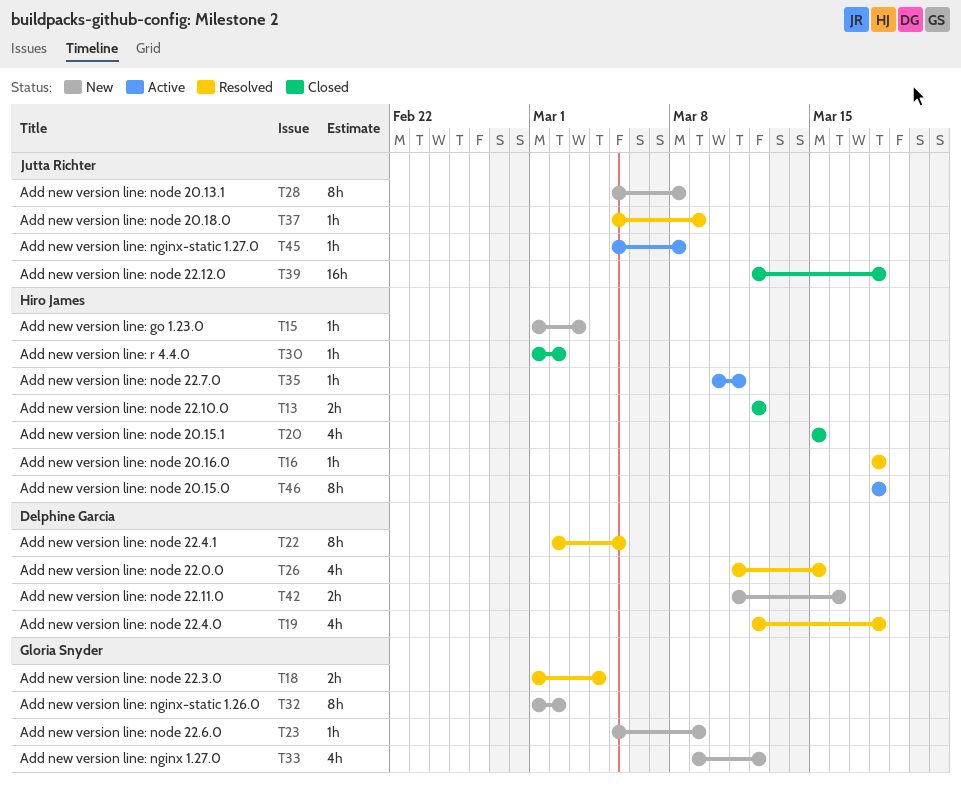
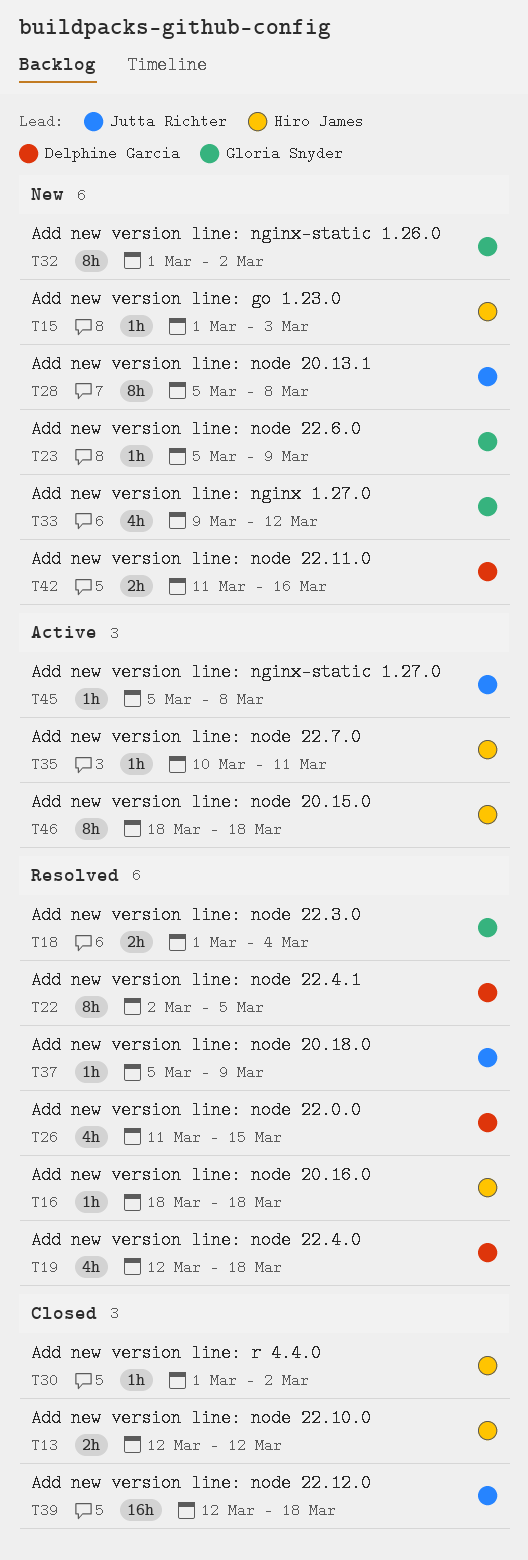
T20: present -> none

